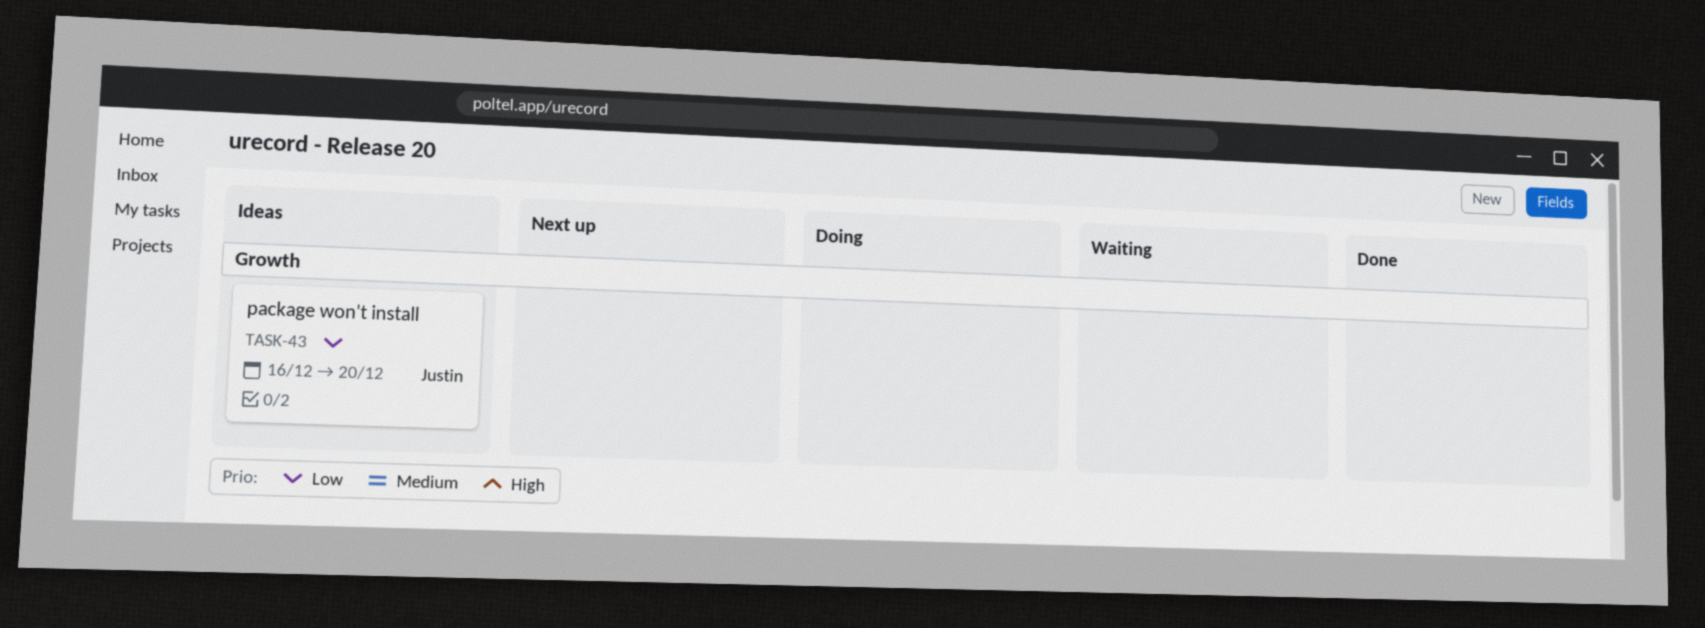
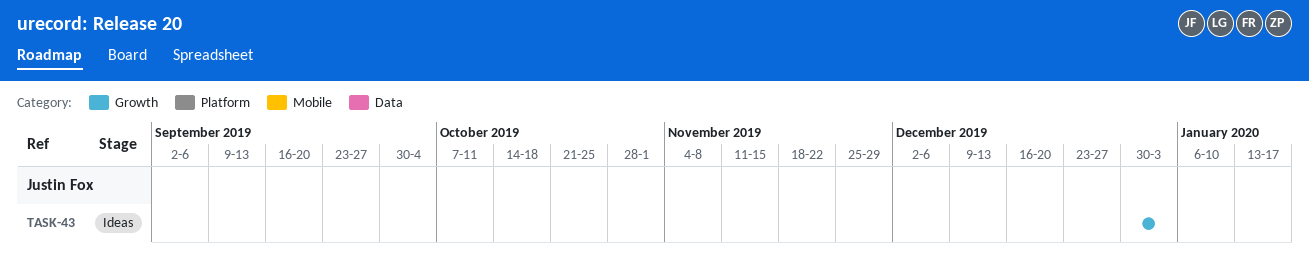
TASK-43, start: Dec 16 -> Dec 30
TASK-43, due: Dec 20 -> Jan 3

